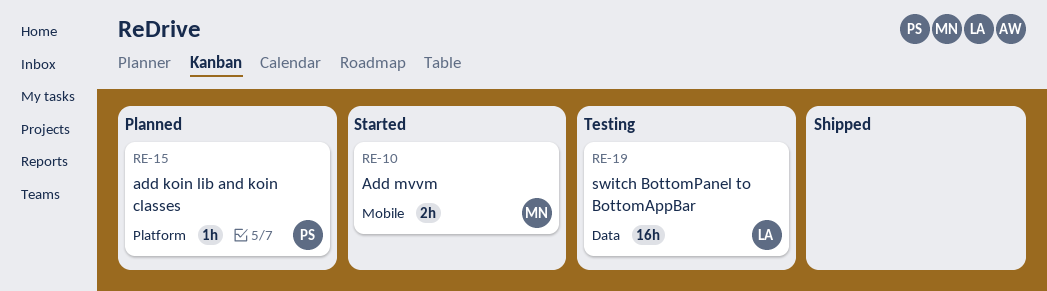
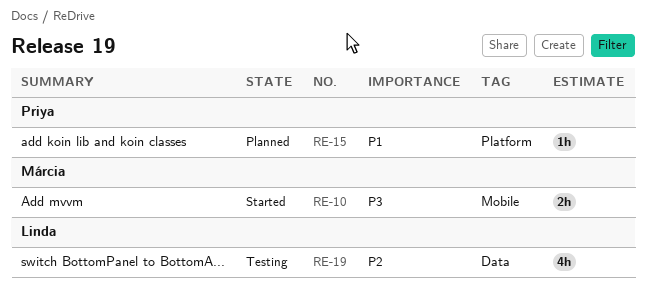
RE-19, estimate: 16h -> 4h

